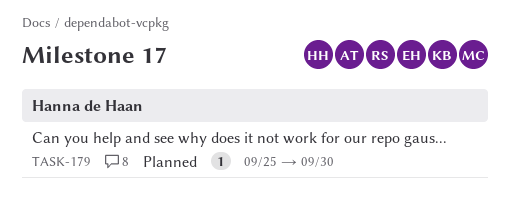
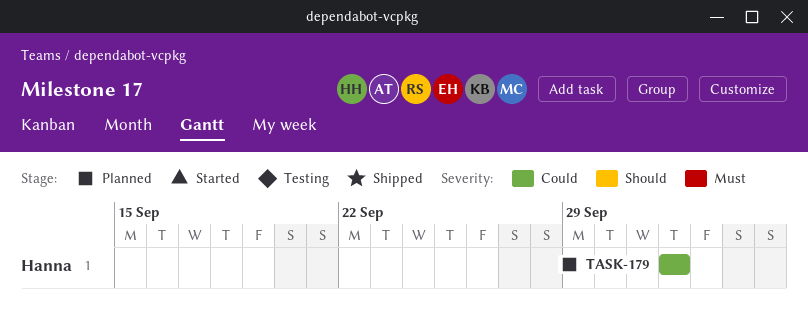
TASK-179, start: Sep 25 -> Oct 2
TASK-179, due: Sep 30 -> Oct 2

